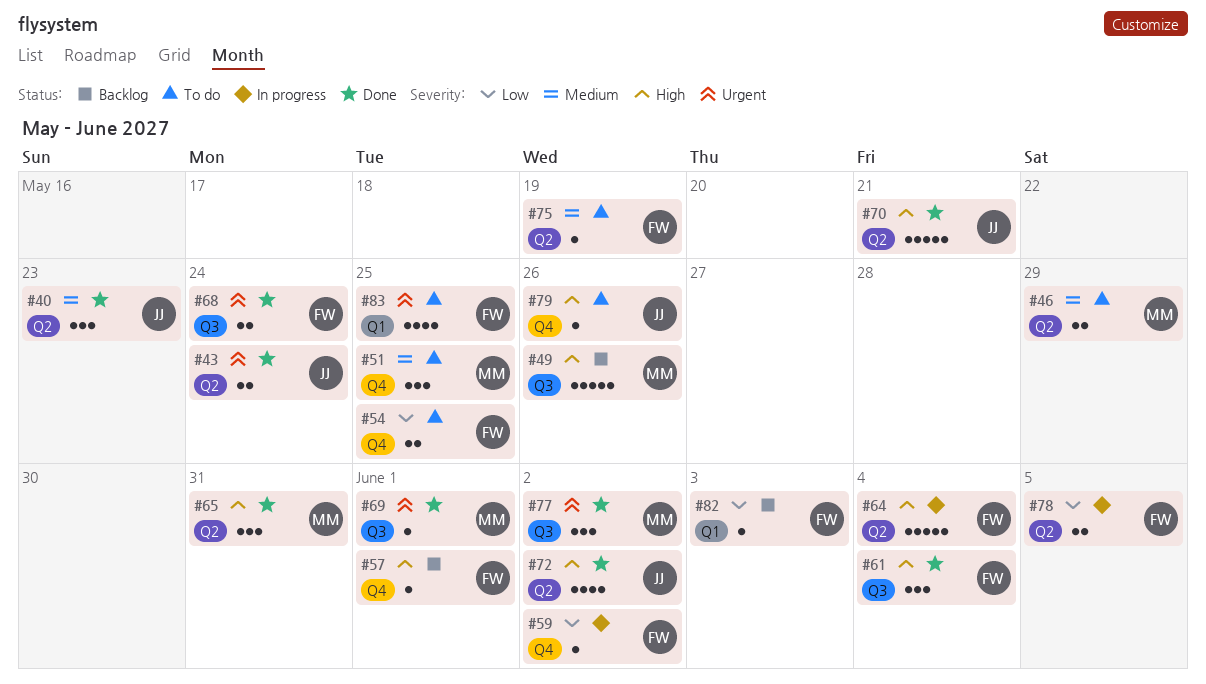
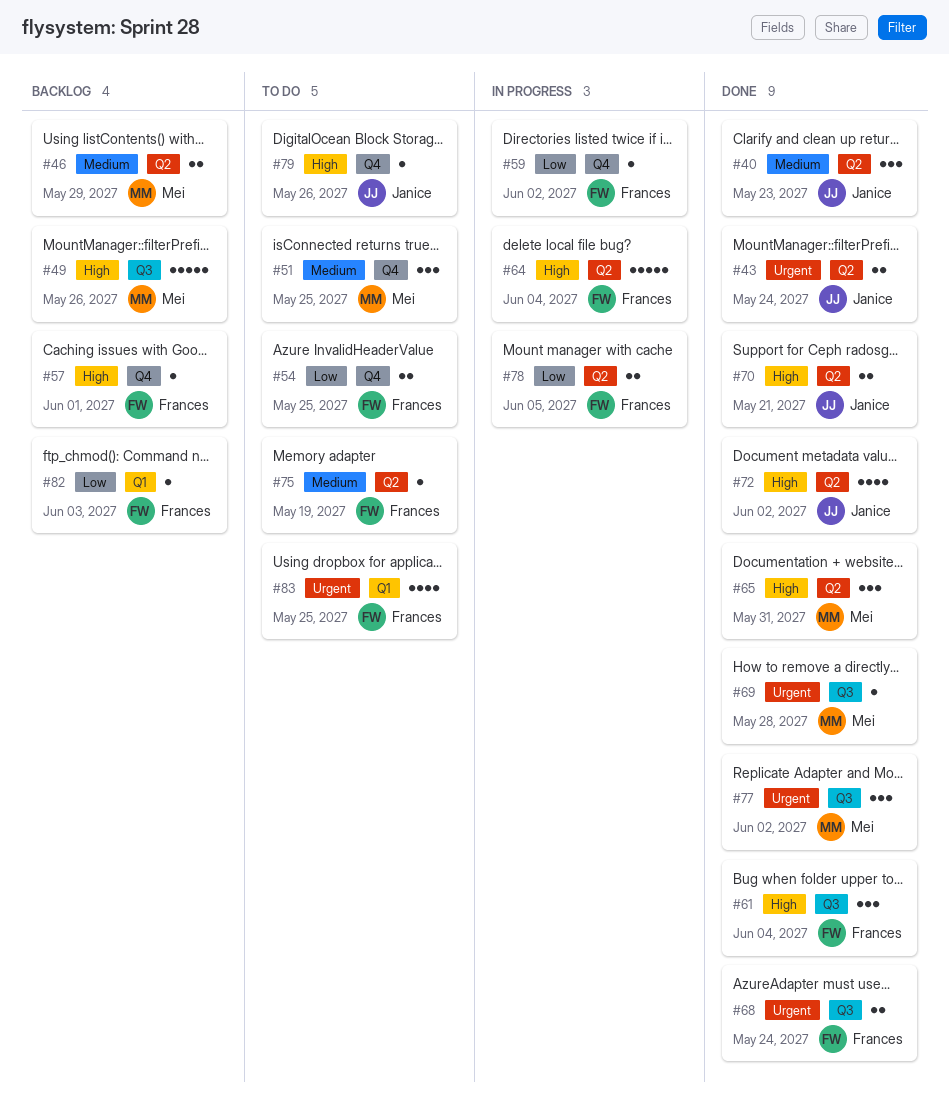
#46, status: To do -> Backlog
#69, due: Jun 1 -> May 28
#70, estimate: 5 -> 2

